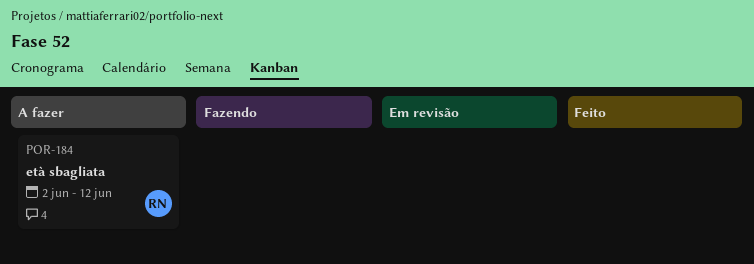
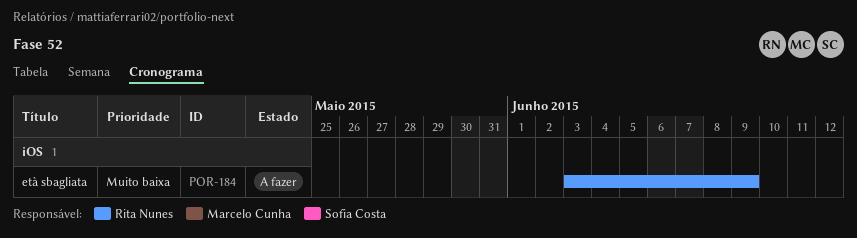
POR-184, start: Jun 2 -> Jun 3
POR-184, due: Jun 12 -> Jun 9

